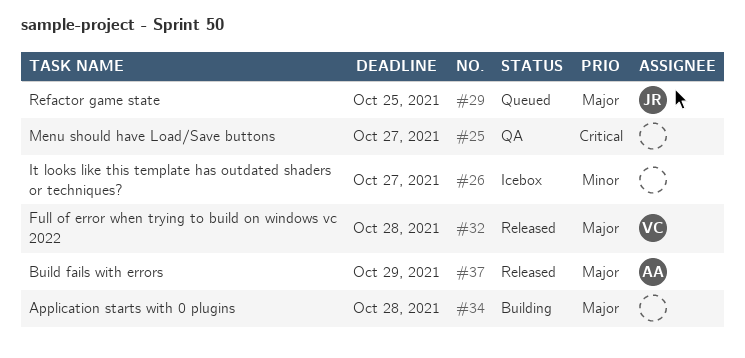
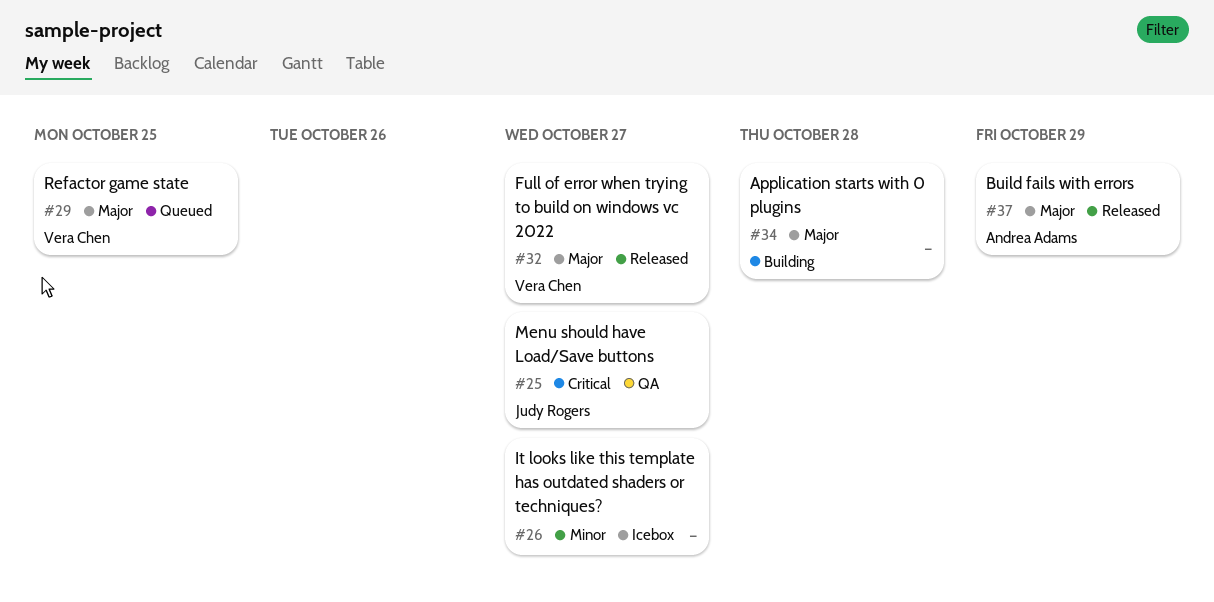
#25, owner: none -> Judy Rogers
#29, owner: Judy Rogers -> Vera Chen
#32, due: Oct 28 -> Oct 27

